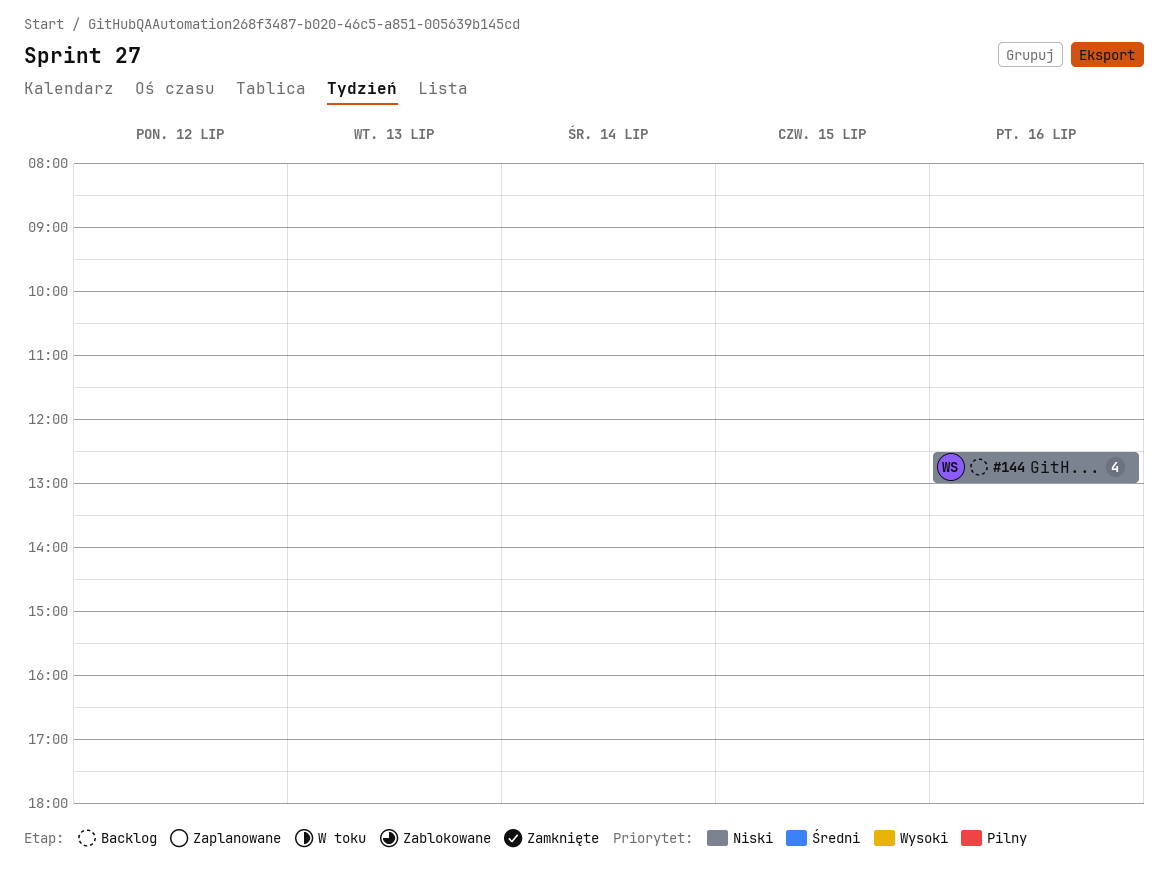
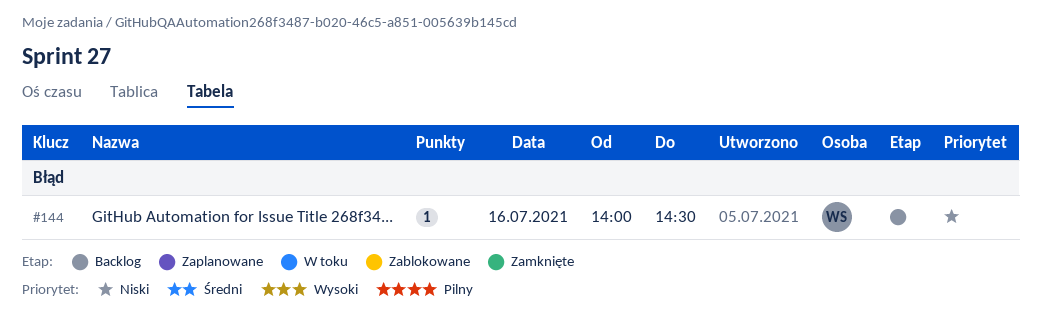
#144, estimate: 4 -> 1
#144, begins: 12:30 -> 14:00
#144, ends: 13:00 -> 14:30

